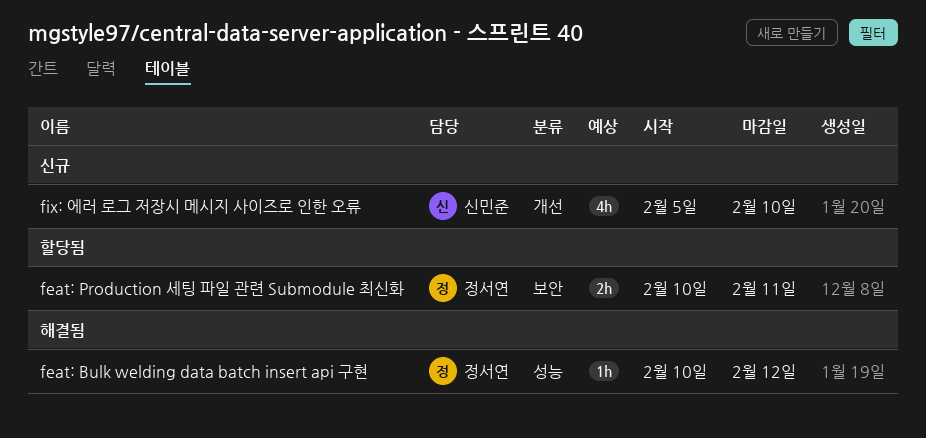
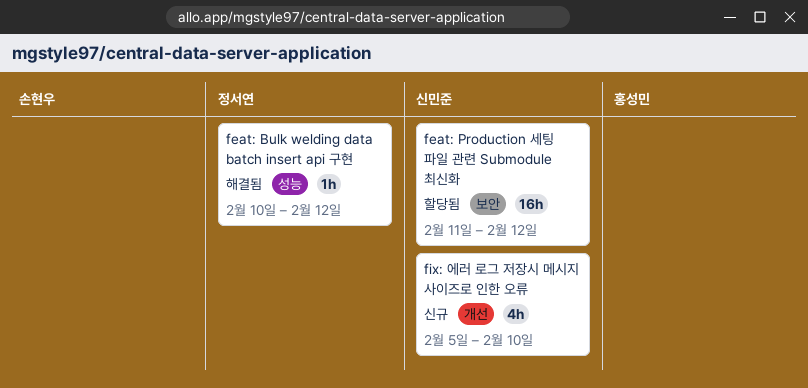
feat: Production 세팅 파일 관련 Submodule 최신화, owner: 정서연 -> 신민준
feat: Production 세팅 파일 관련 Submodule 최신화, estimate: 2h -> 16h
feat: Production 세팅 파일 관련 Submodule 최신화, start: Feb 10 -> Feb 11
feat: Production 세팅 파일 관련 Submodule 최신화, due: Feb 11 -> Feb 12

